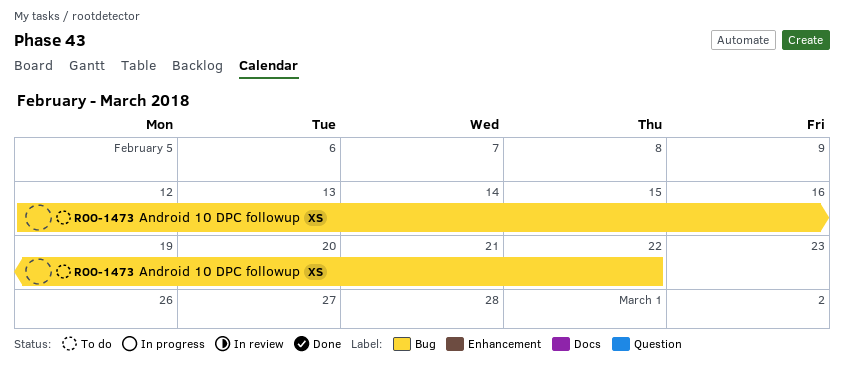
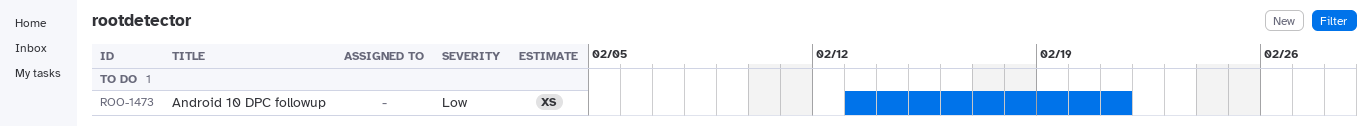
ROO-1473, start: Feb 12 -> Feb 13
ROO-1473, due: Feb 22 -> Feb 21

